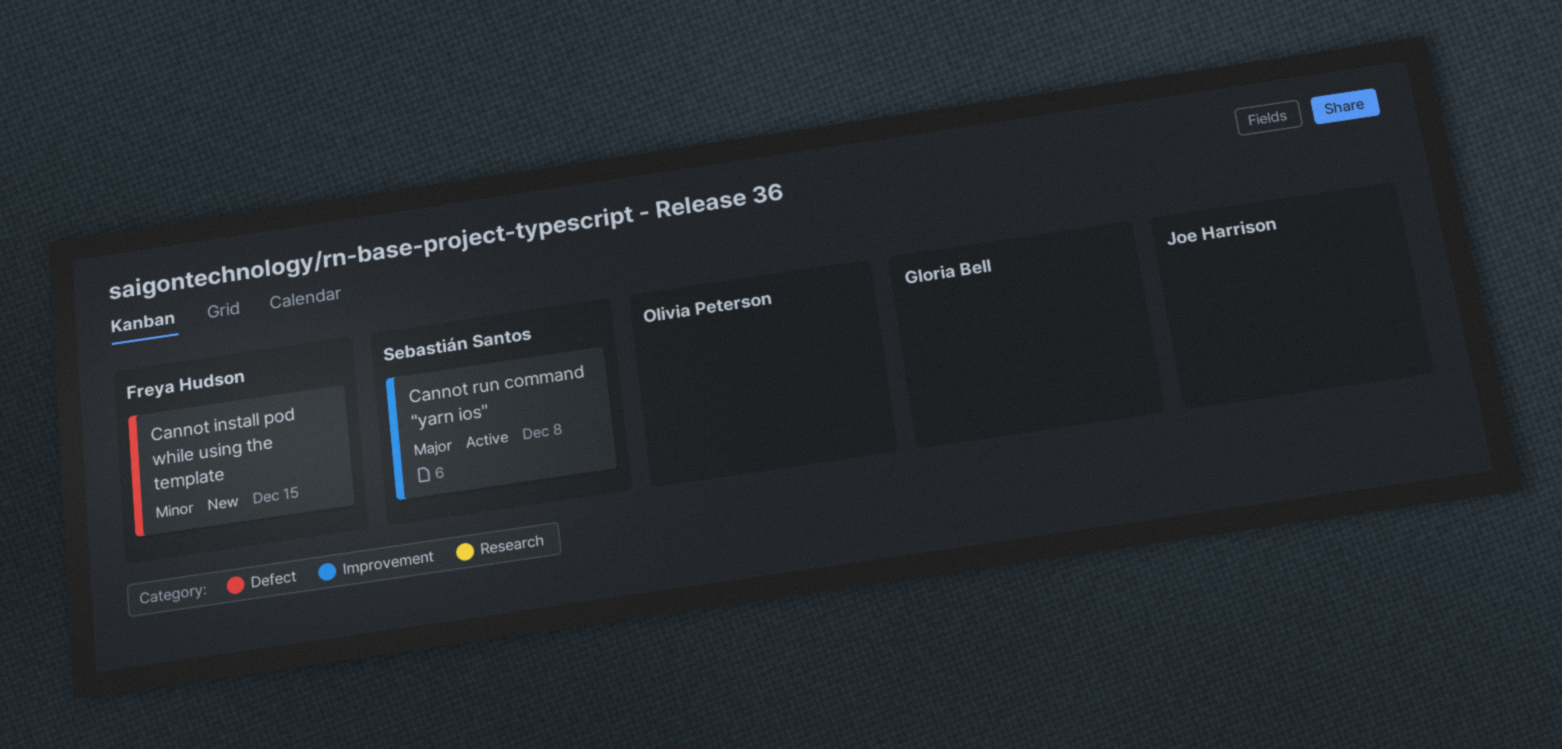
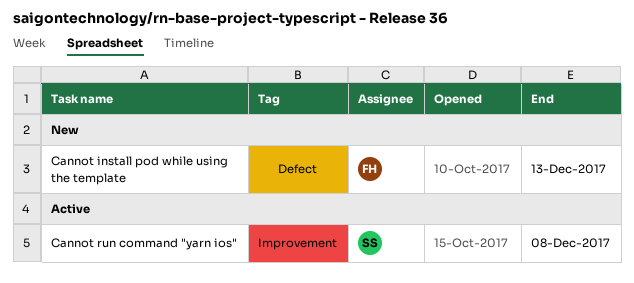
Cannot install pod while using the template, due: Dec 15 -> Dec 13

